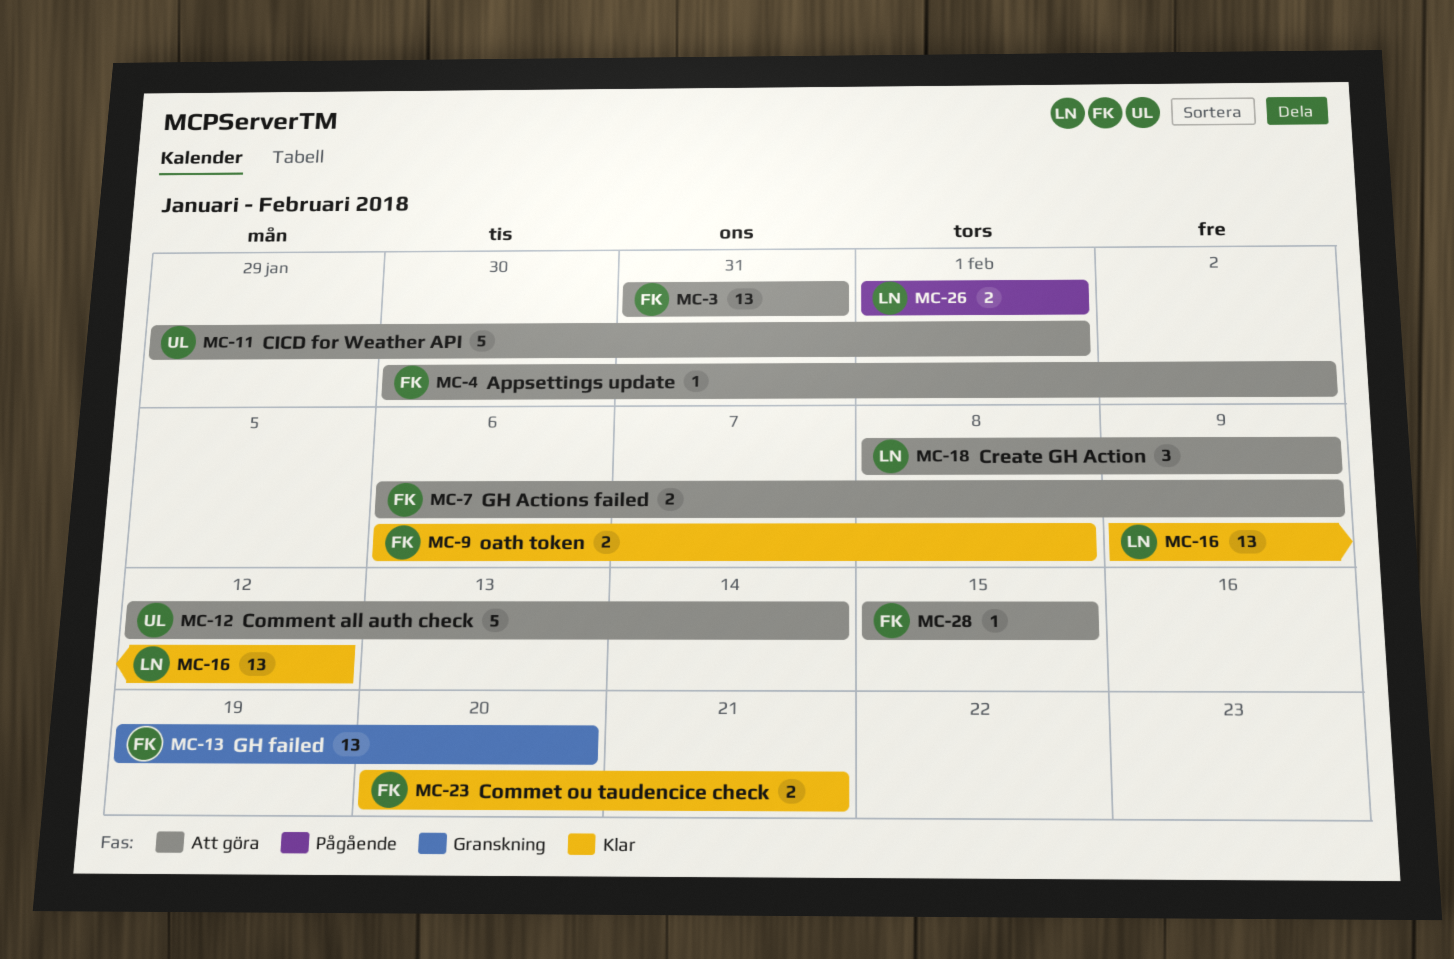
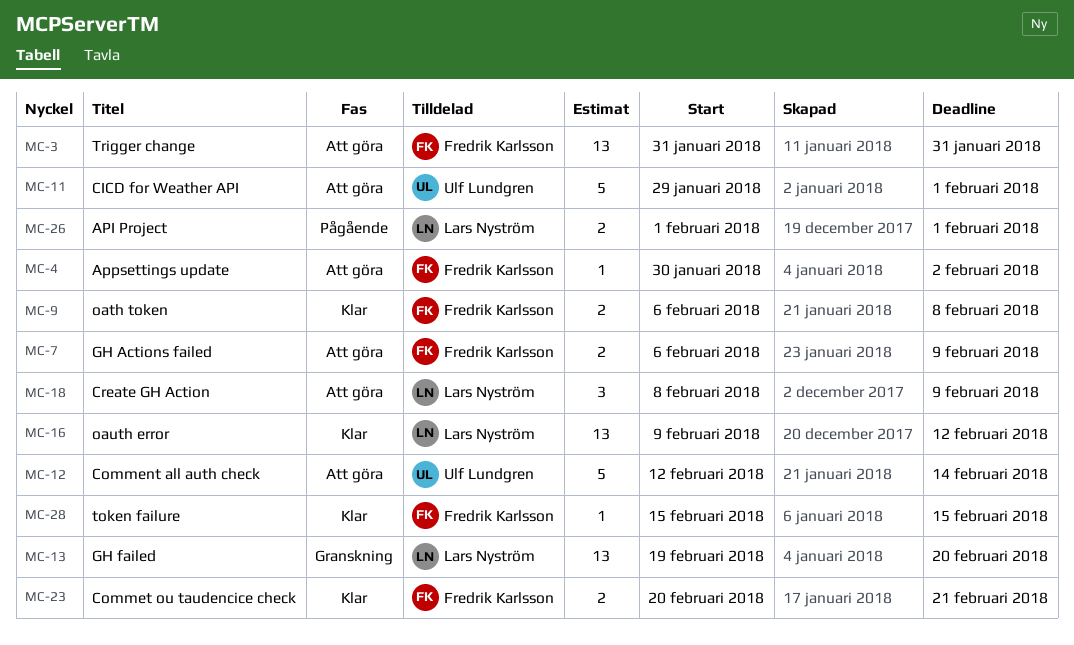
MC-13, owner: Fredrik Karlsson -> Lars Nyström
MC-28, status: Att göra -> Klar

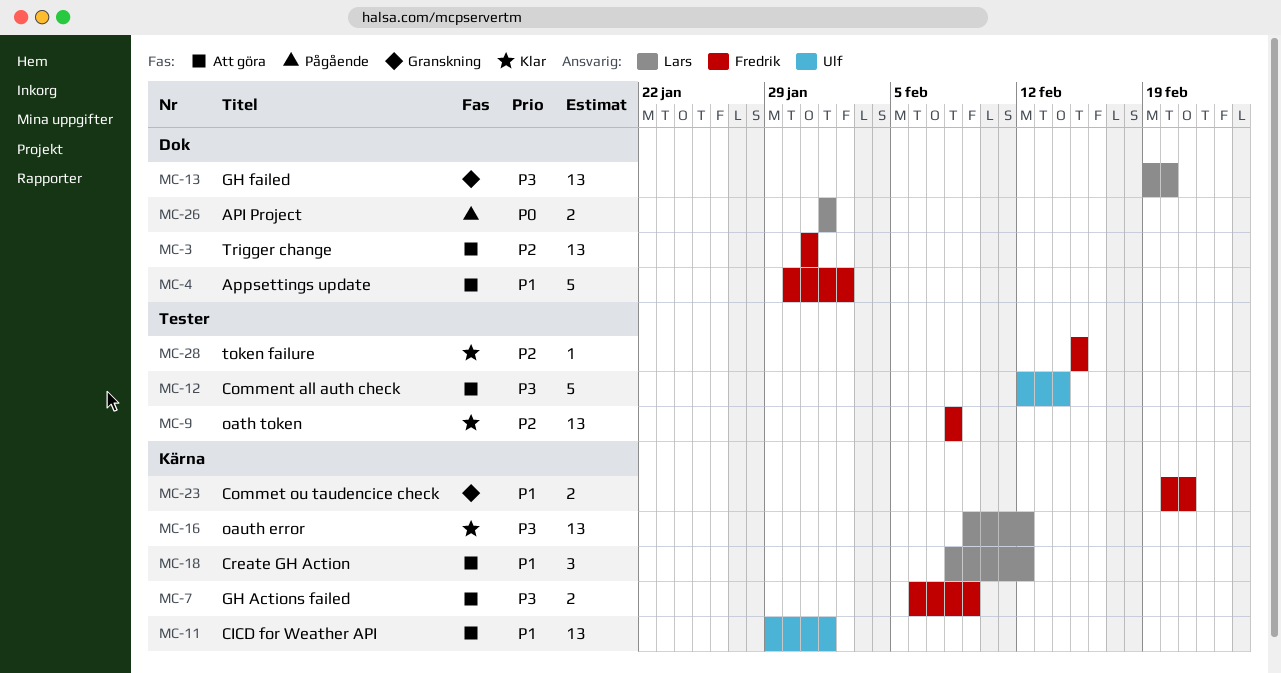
MC-4, estimate: 1 -> 5
MC-9, estimate: 2 -> 13
MC-9, start: Feb 6 -> Feb 8
MC-11, estimate: 5 -> 13
MC-18, due: Feb 9 -> Feb 12
MC-23, status: Klar -> Granskning

